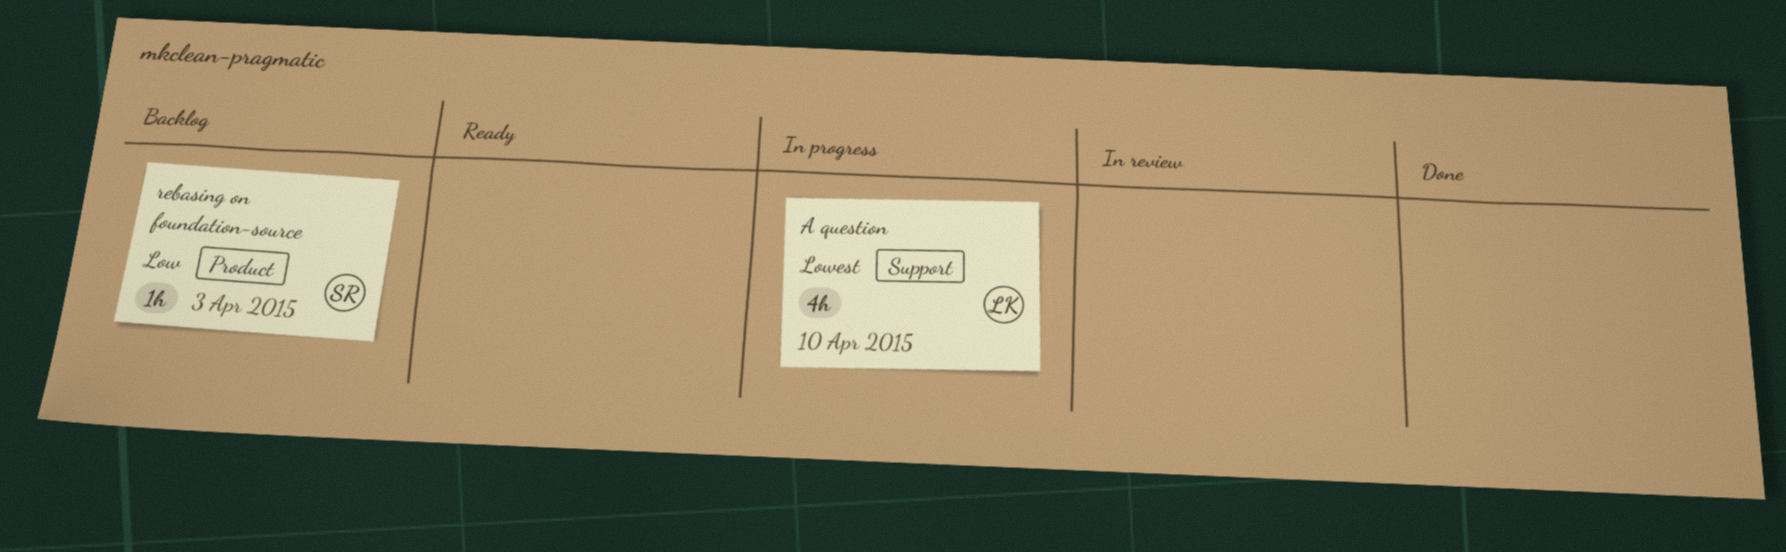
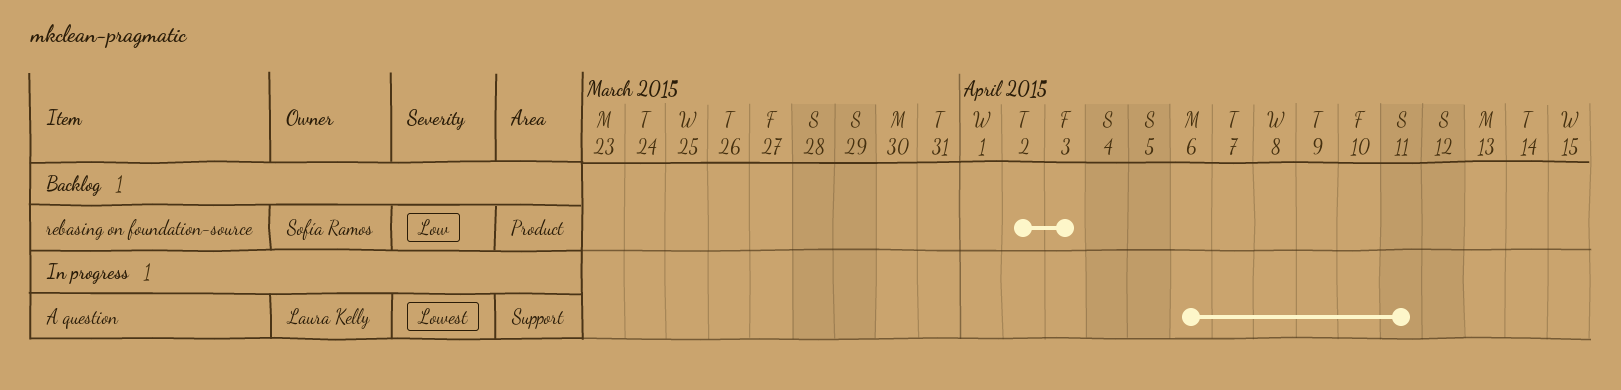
A question, due: Apr 10 -> Apr 11

